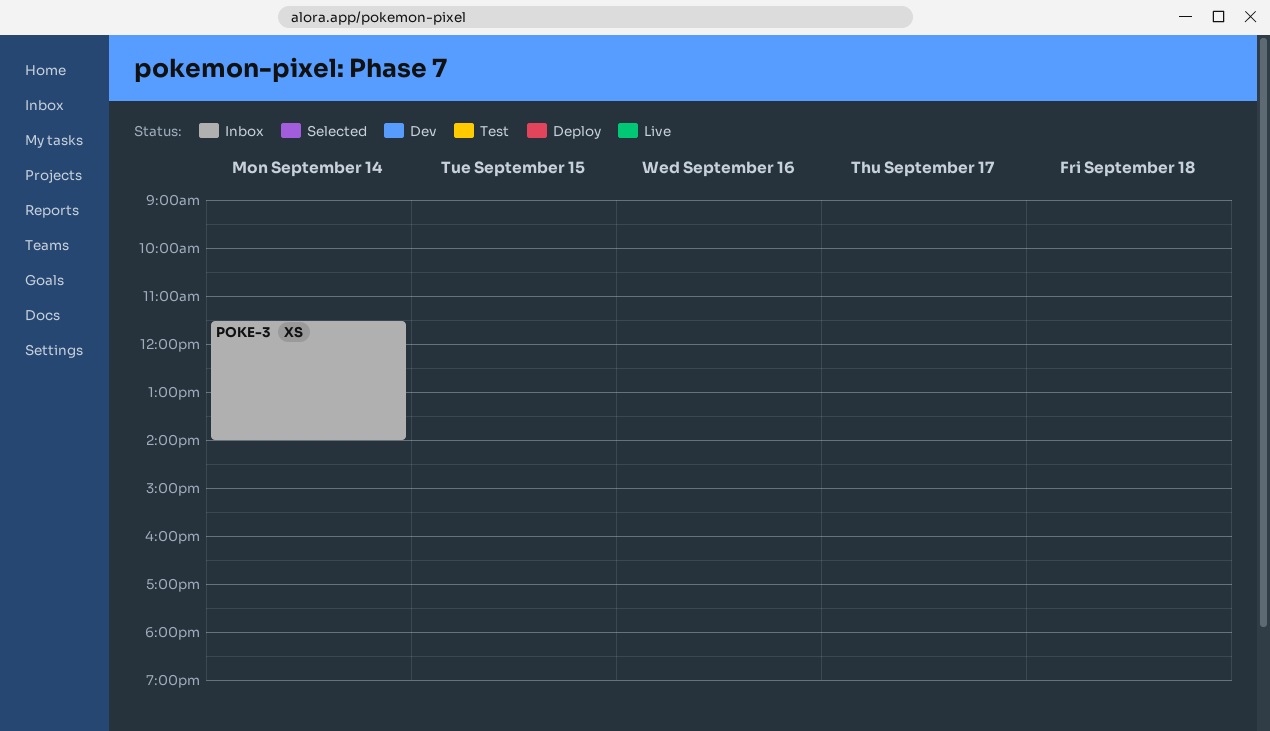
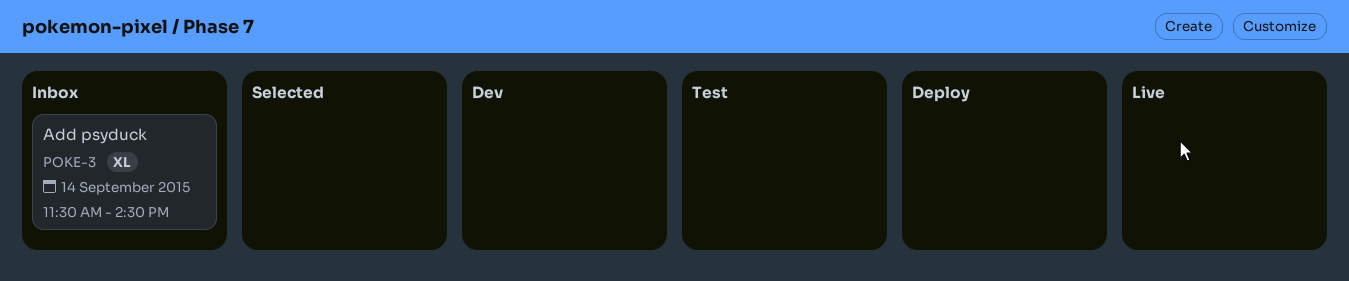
POKE-3, estimate: XS -> XL
POKE-3, ends: 14:00 -> 14:30

